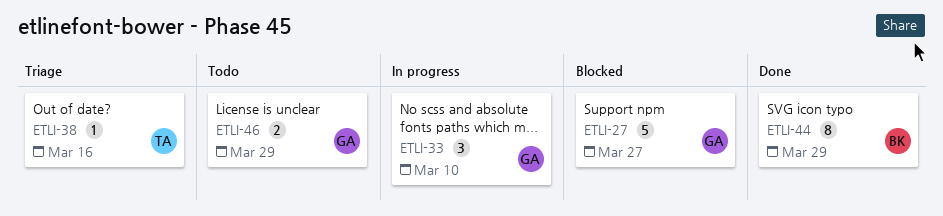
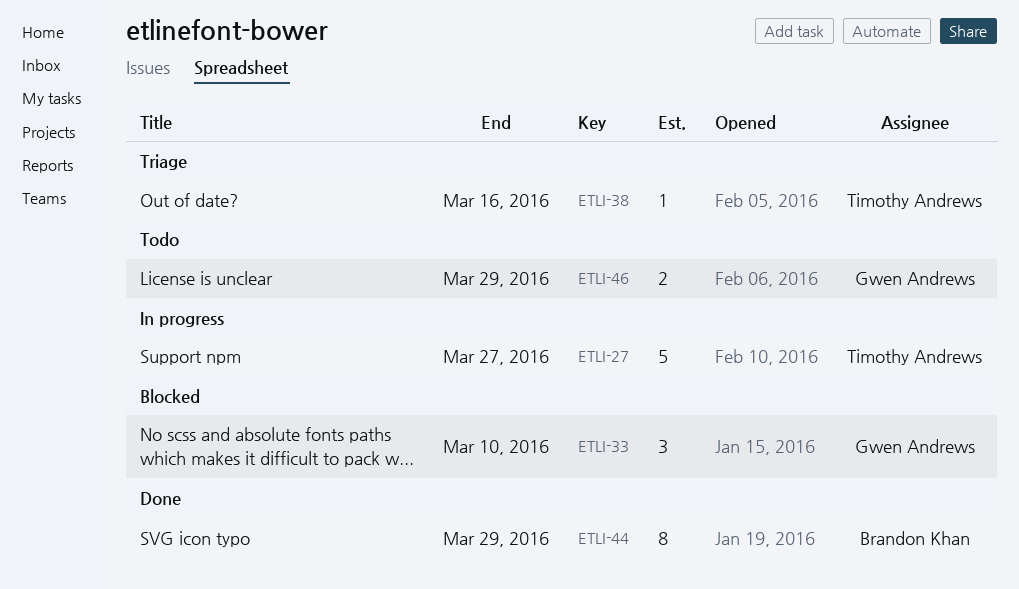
ETLI-27, status: Blocked -> In progress
ETLI-27, owner: Gwen Andrews -> Timothy Andrews
ETLI-33, status: In progress -> Blocked

